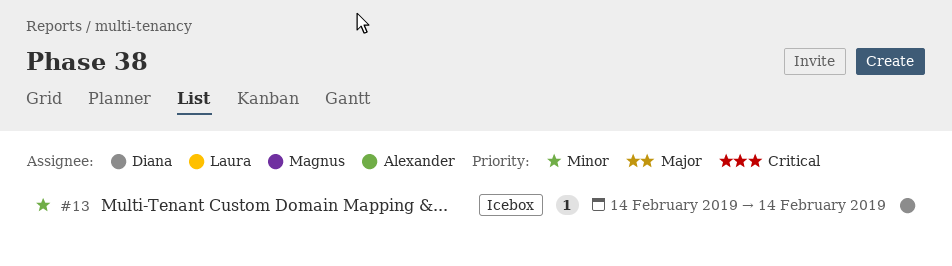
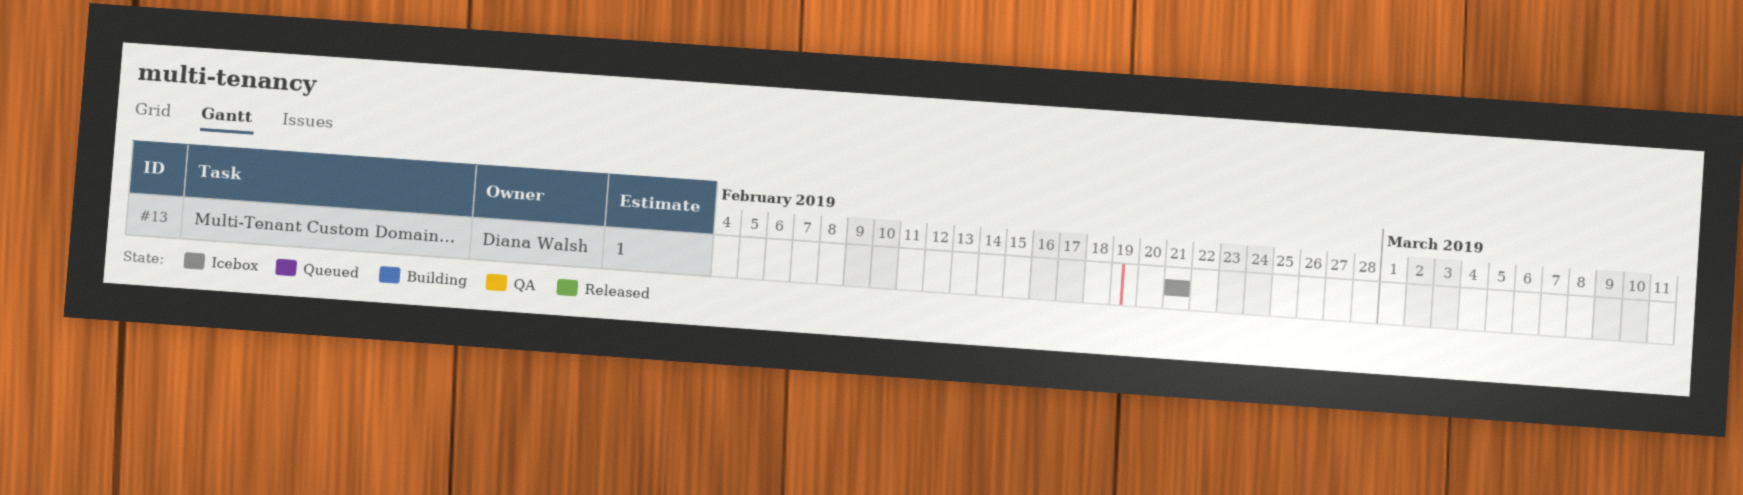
#13, start: Feb 14 -> Feb 21
#13, due: Feb 14 -> Feb 21

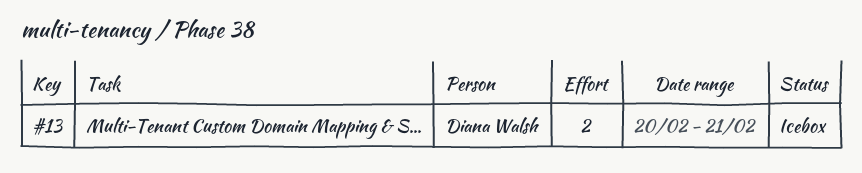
#13, estimate: 1 -> 2
#13, start: Feb 21 -> Feb 20

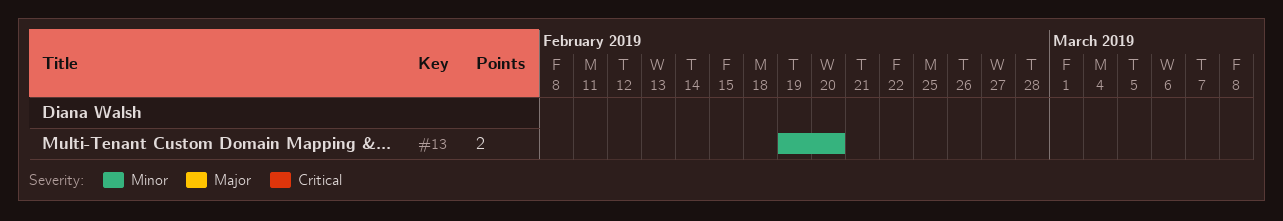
#13, start: Feb 20 -> Feb 19
#13, due: Feb 21 -> Feb 20

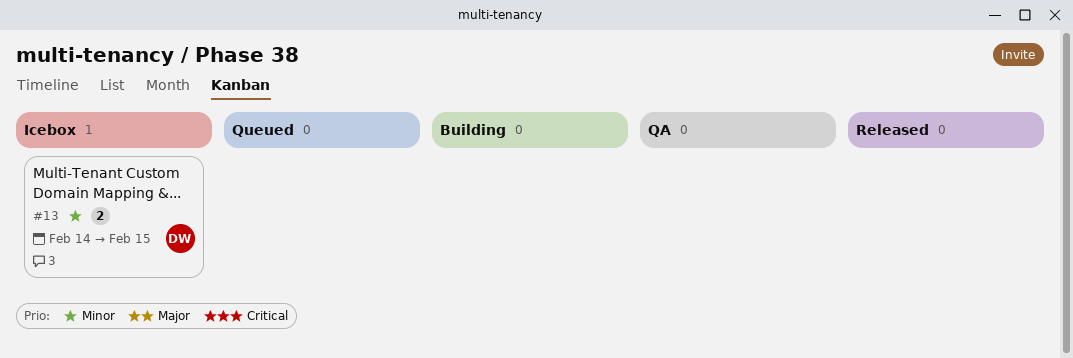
#13, start: Feb 19 -> Feb 14
#13, due: Feb 20 -> Feb 15

